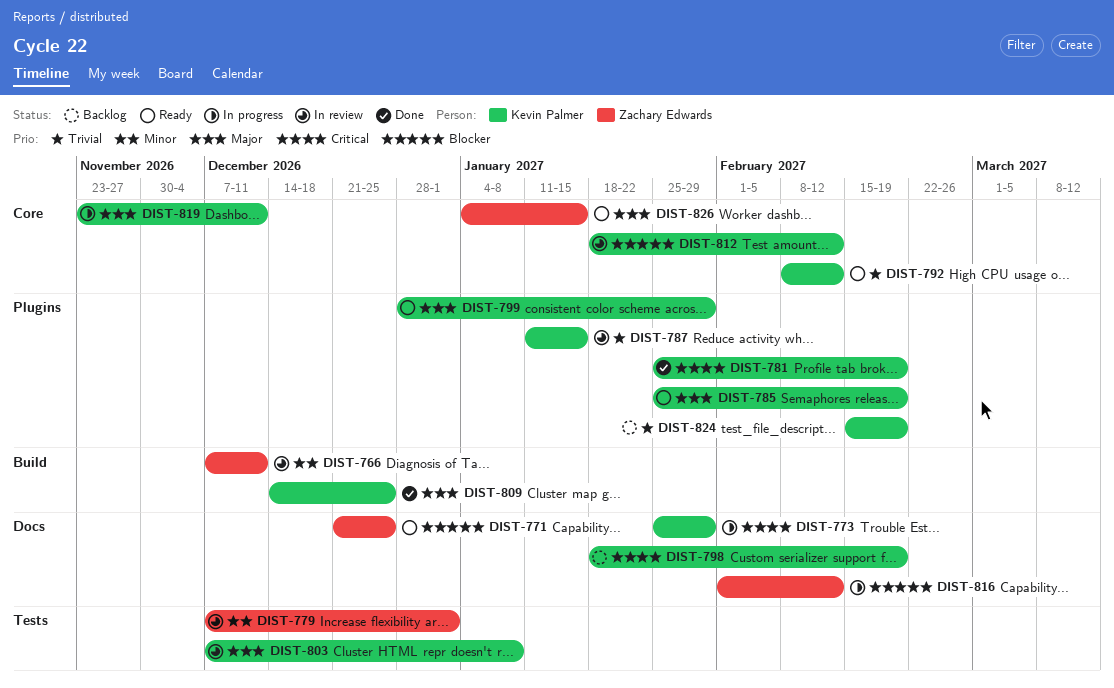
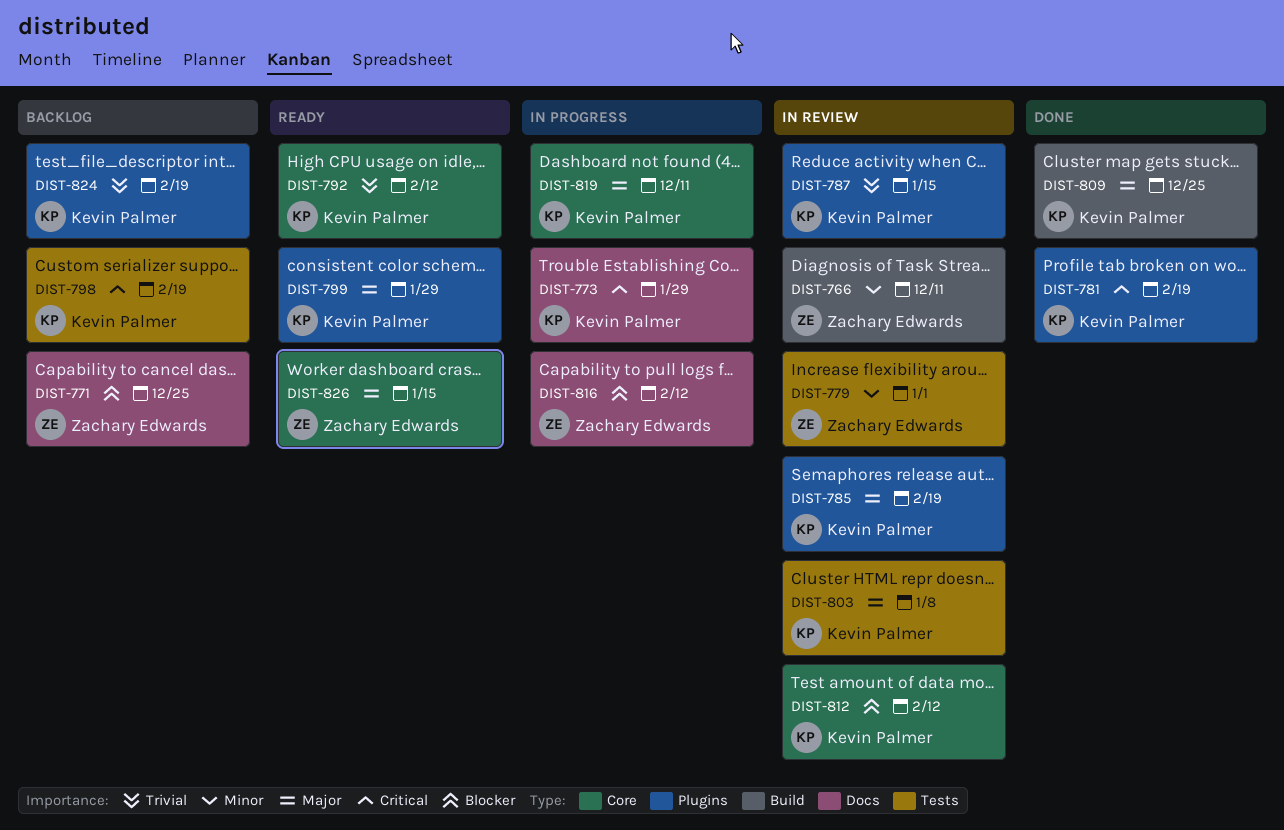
DIST-771, status: Ready -> Backlog
DIST-785, status: Ready -> In review
DIST-798, label: Docs -> Tests

